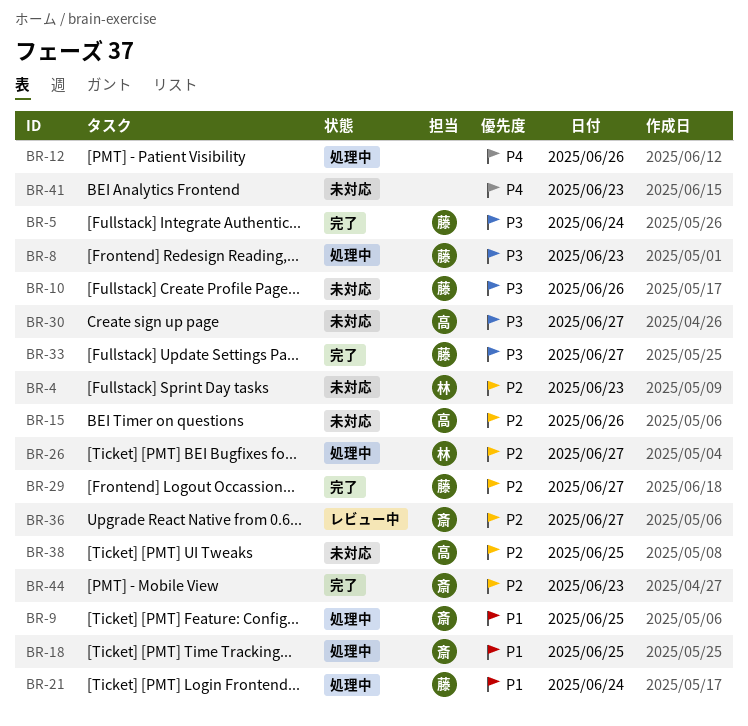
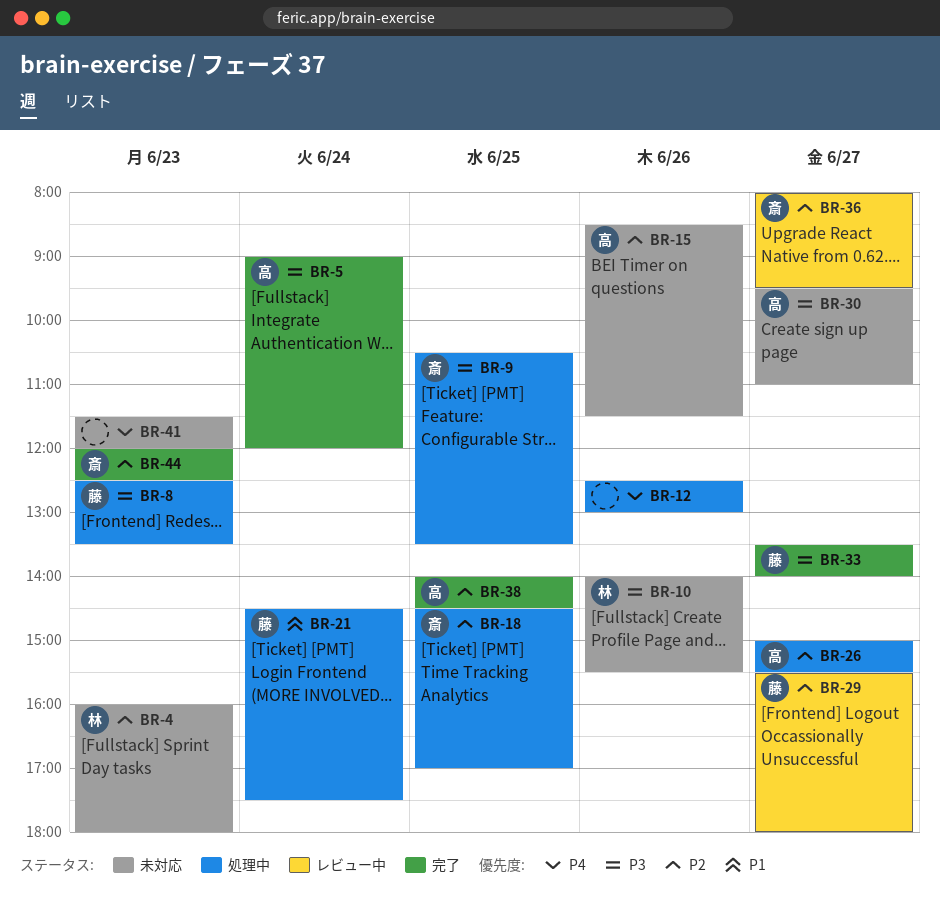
BR-5, owner: 藤 -> 高
BR-9, priority: P1 -> P3
BR-10, owner: 藤 -> 林
BR-18, priority: P1 -> P2
BR-26, owner: 林 -> 高
BR-29, status: 完了 -> レビュー中
BR-38, status: 未対応 -> 完了

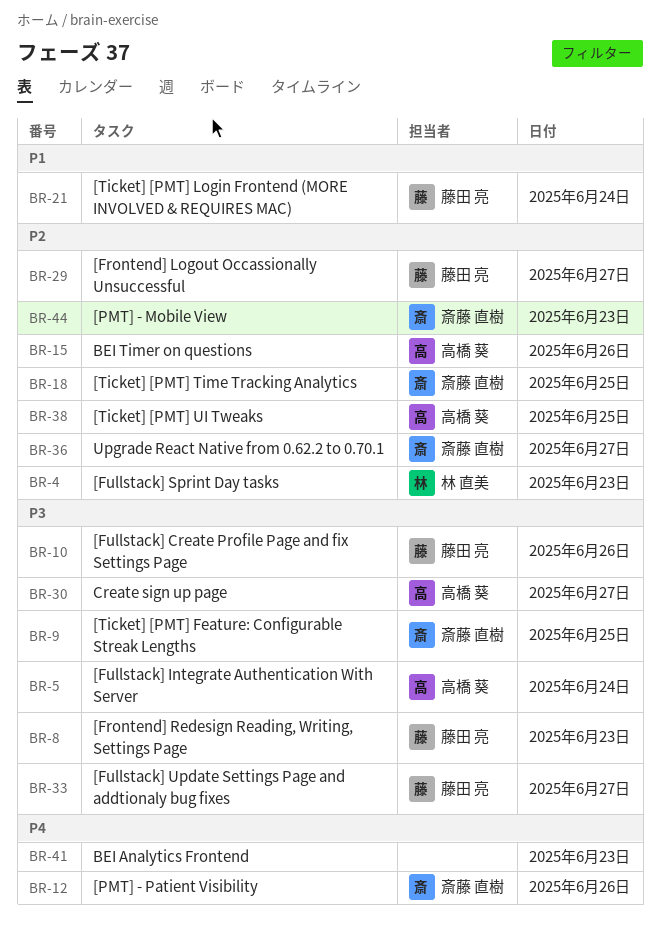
BR-10, owner: 林 直美 -> 藤田 亮
BR-12, owner: none -> 斎藤 直樹
BR-26: present -> none

